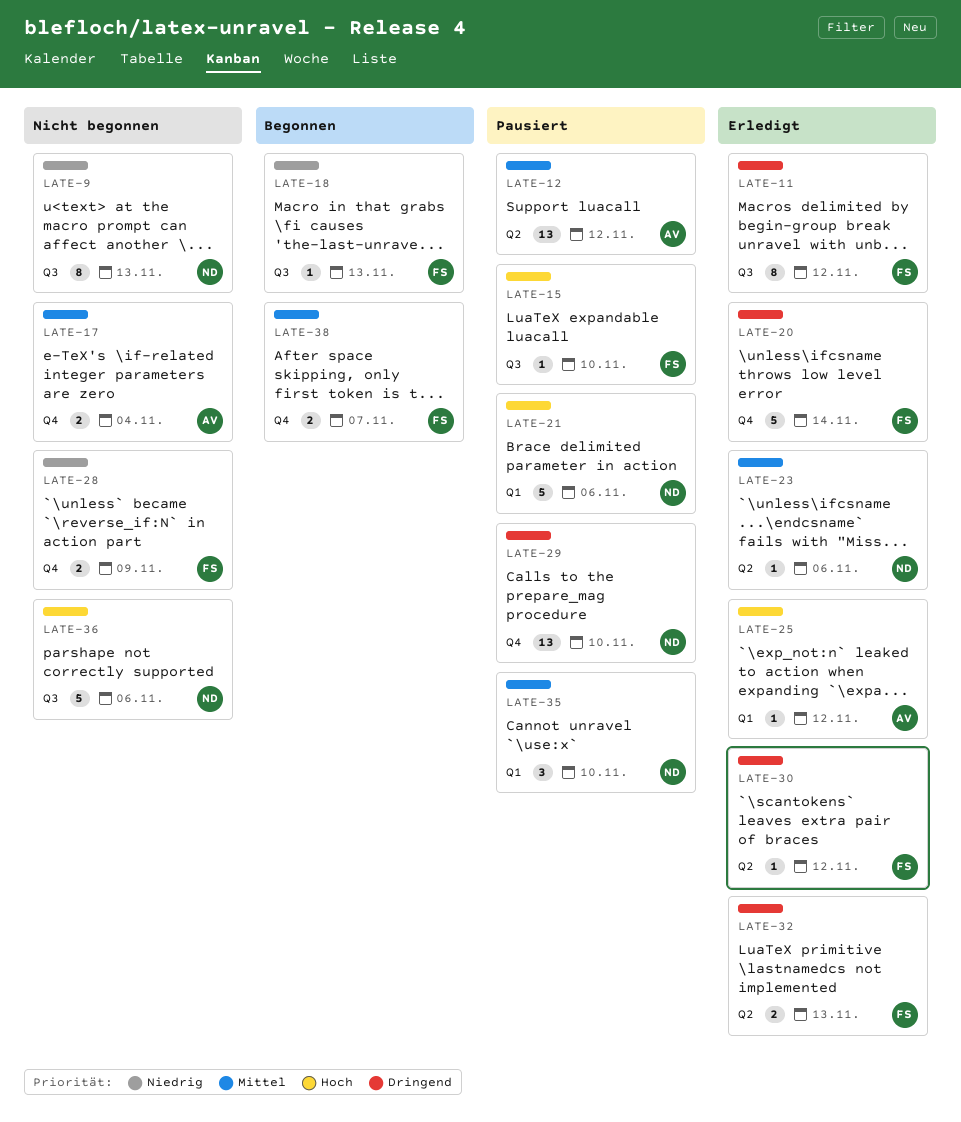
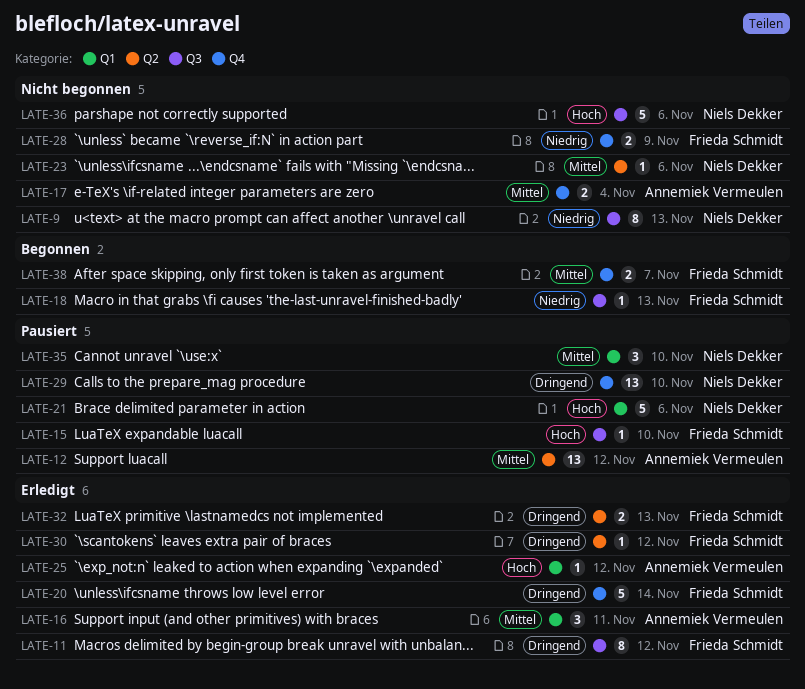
LATE-16: none -> present
LATE-23, status: Erledigt -> Nicht begonnen

